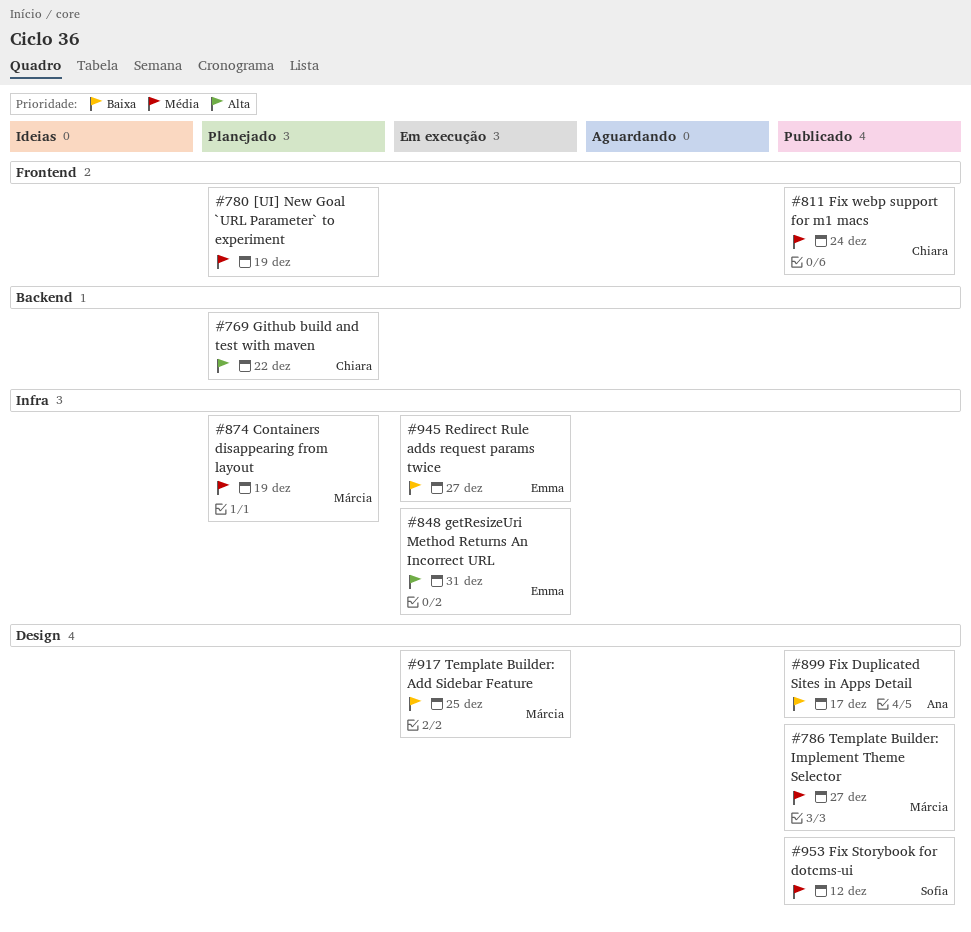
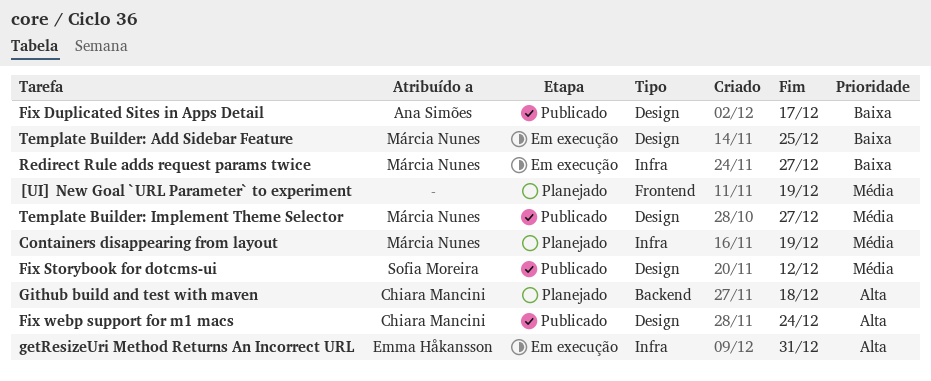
Fix webp support for m1 macs, priority: Média -> Alta
Fix webp support for m1 macs, label: Frontend -> Design
Github build and test with maven, due: Dec 22 -> Dec 18
Redirect Rule adds request params twice, owner: Emma Håkansson -> Márcia Nunes

